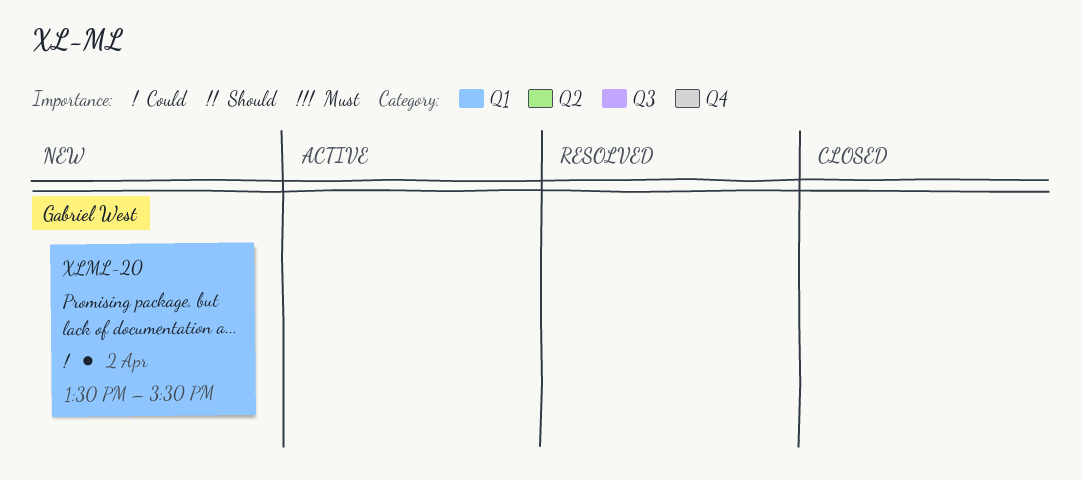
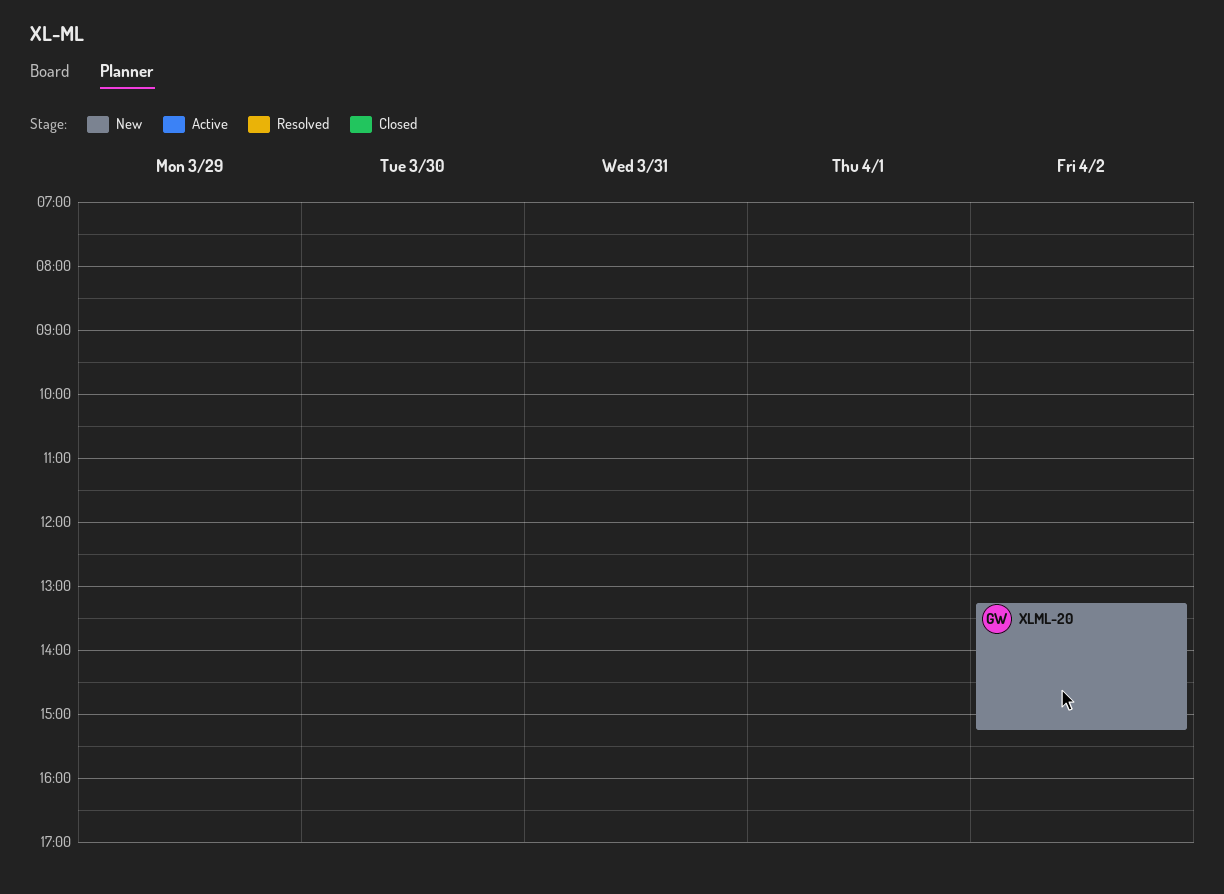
XLML-20, begins: 13:30 -> 13:15
XLML-20, ends: 15:30 -> 15:15

